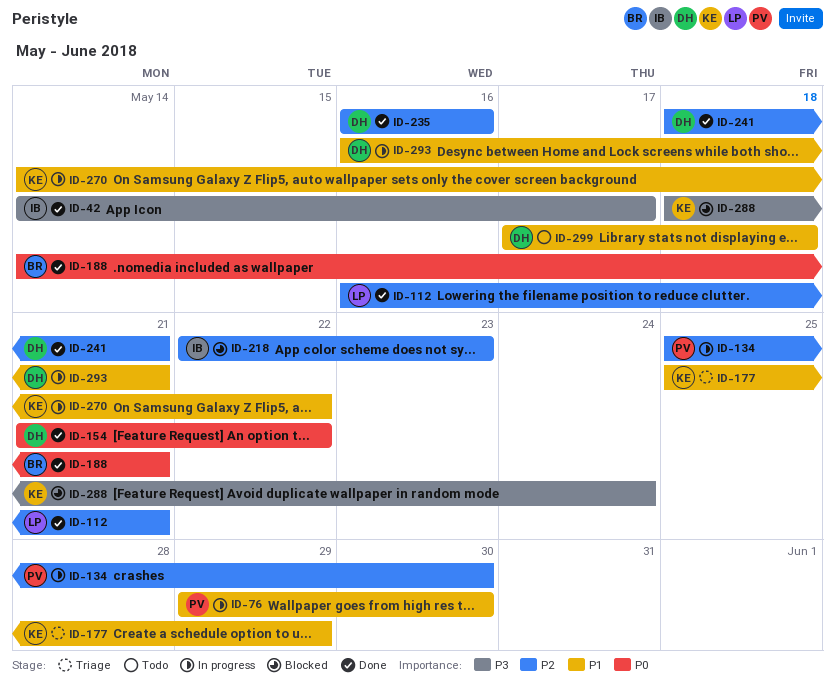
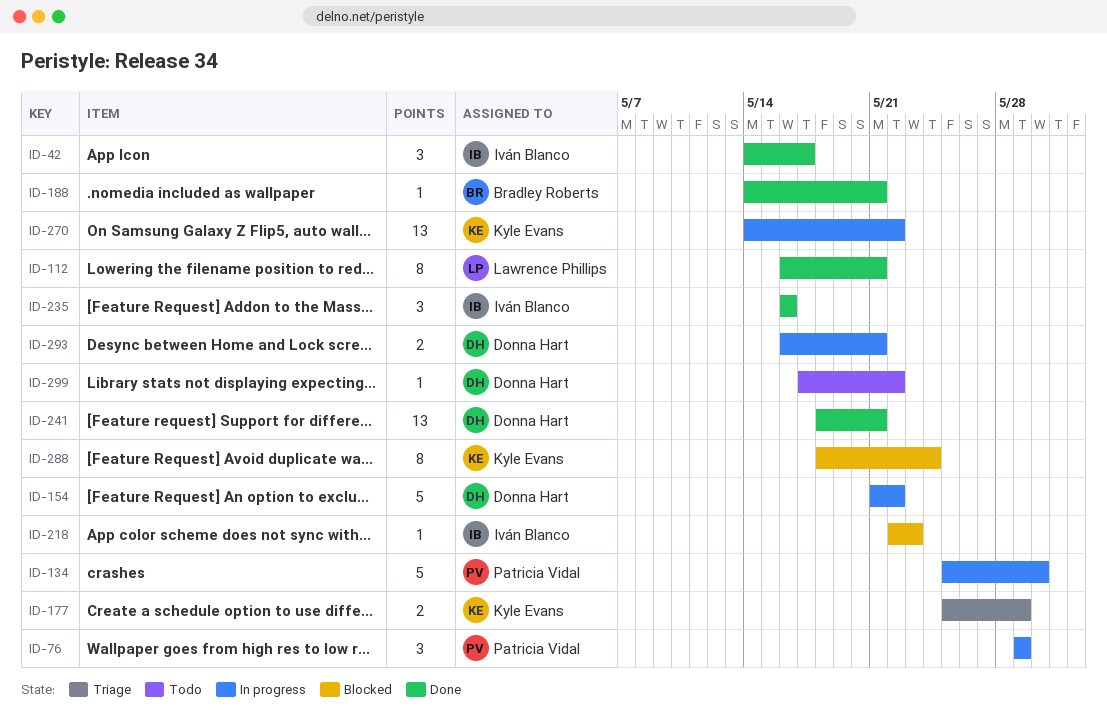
ID-76, due: May 30 -> May 29
ID-154, status: Done -> In progress
ID-235, owner: Donna Hart -> Iván Blanco
ID-299, due: May 18 -> May 22

